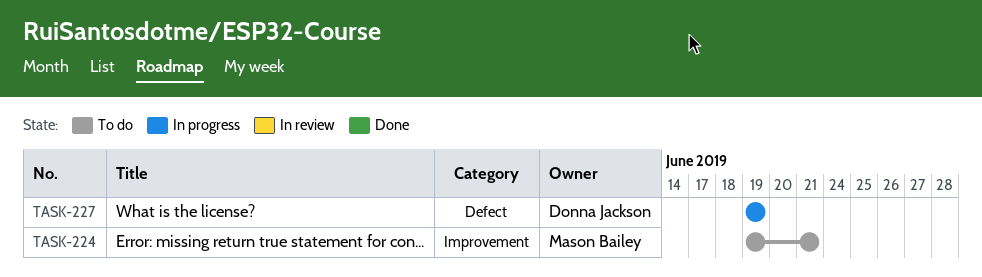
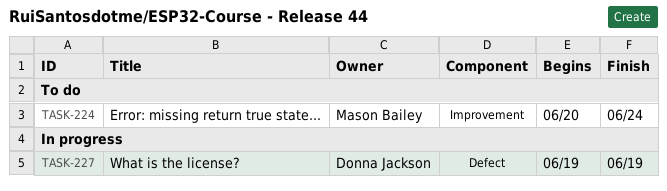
TASK-224, start: Jun 19 -> Jun 20
TASK-224, due: Jun 21 -> Jun 24

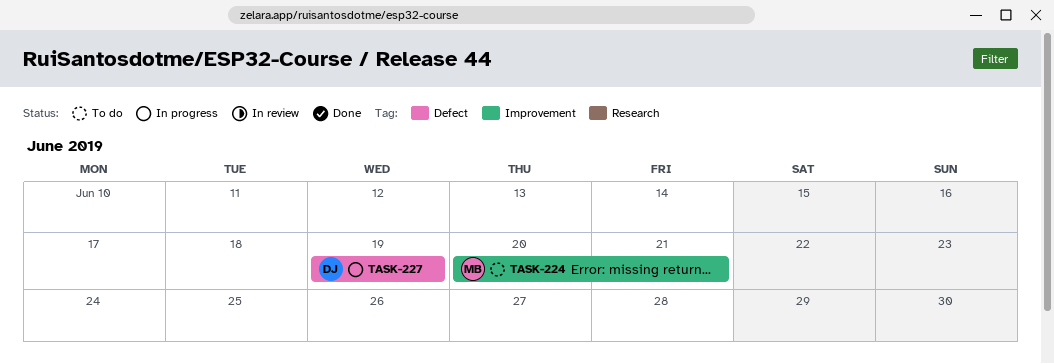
TASK-224, due: Jun 24 -> Jun 21

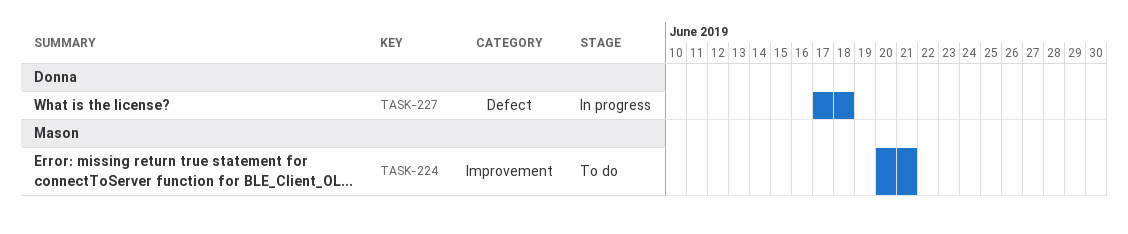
TASK-227, start: Jun 19 -> Jun 17
TASK-227, due: Jun 19 -> Jun 18

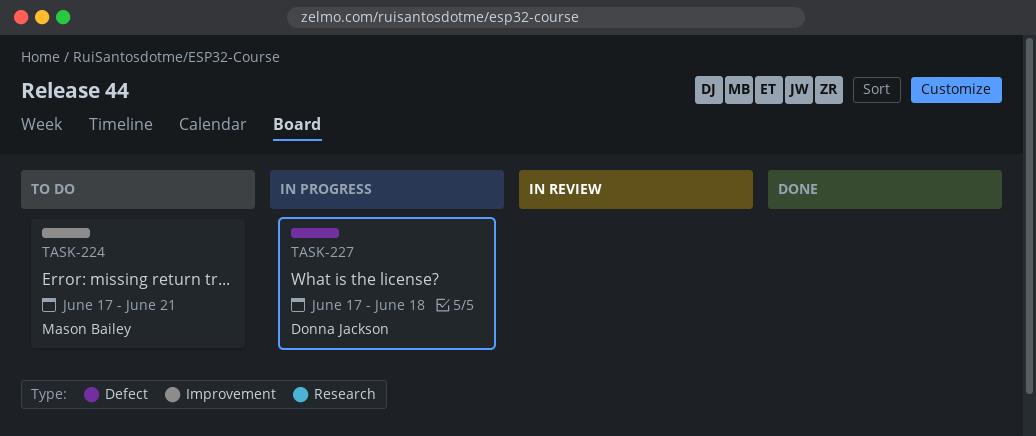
TASK-224, start: Jun 20 -> Jun 17

